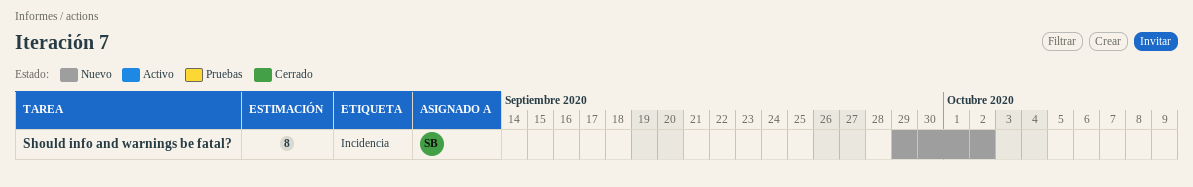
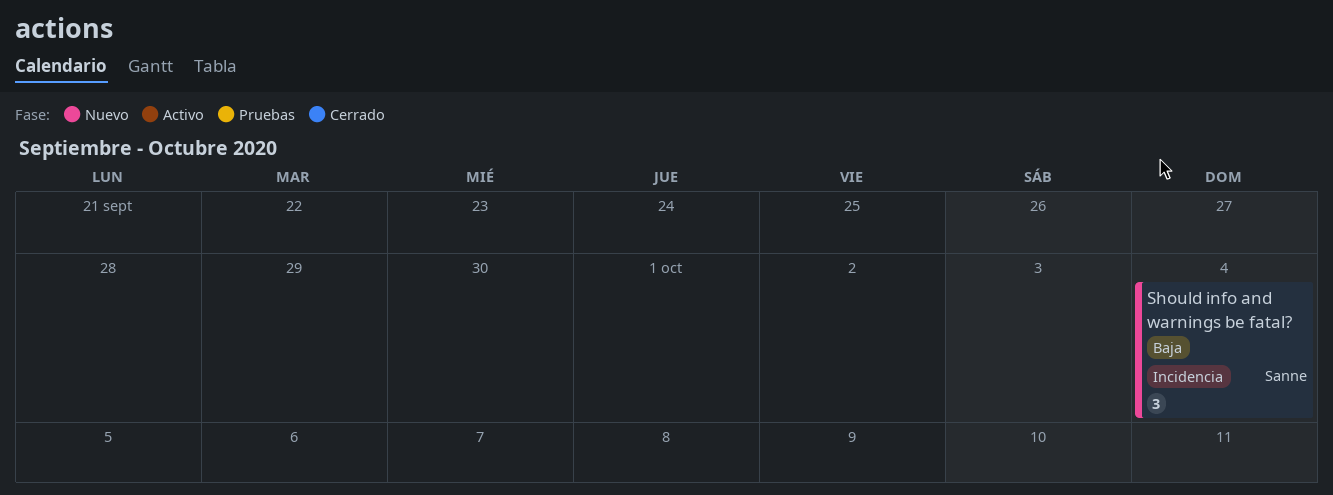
Should info and warnings be fatal?, estimate: 8 -> 3
Should info and warnings be fatal?, due: Oct 2 -> Oct 4

